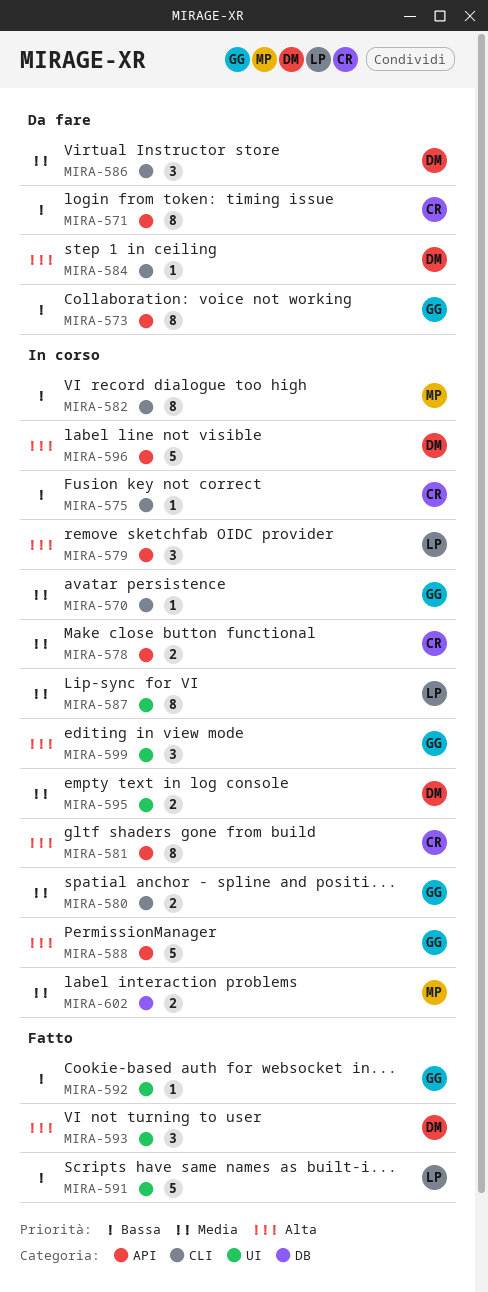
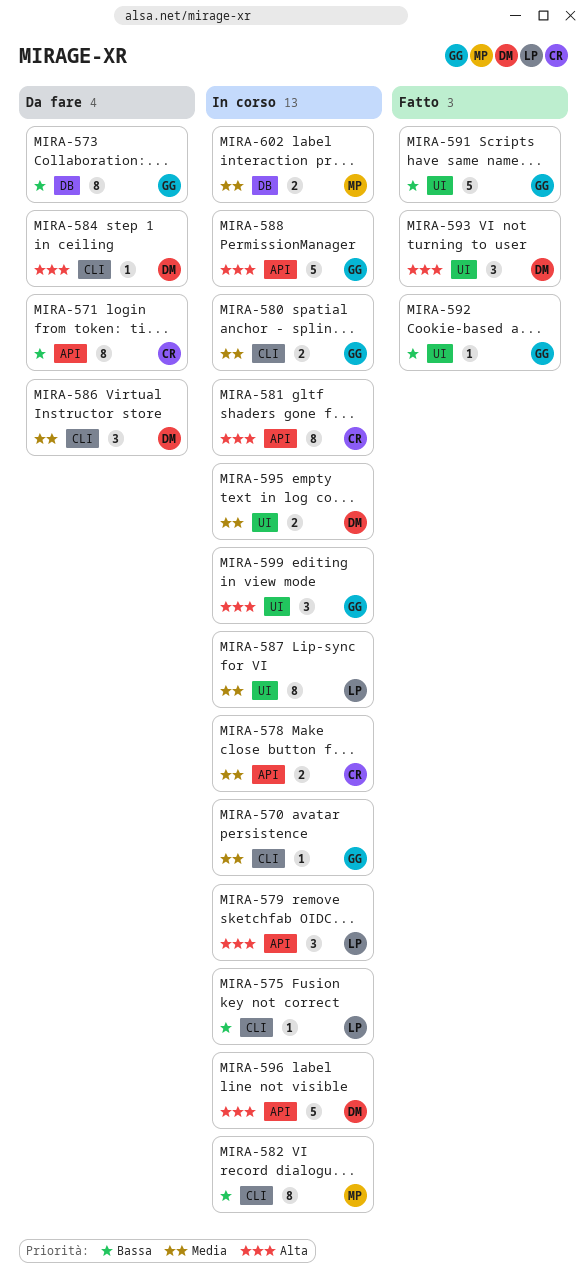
MIRA-573, label: API -> DB
MIRA-575, owner: CR -> LP
MIRA-591, owner: LP -> GG

